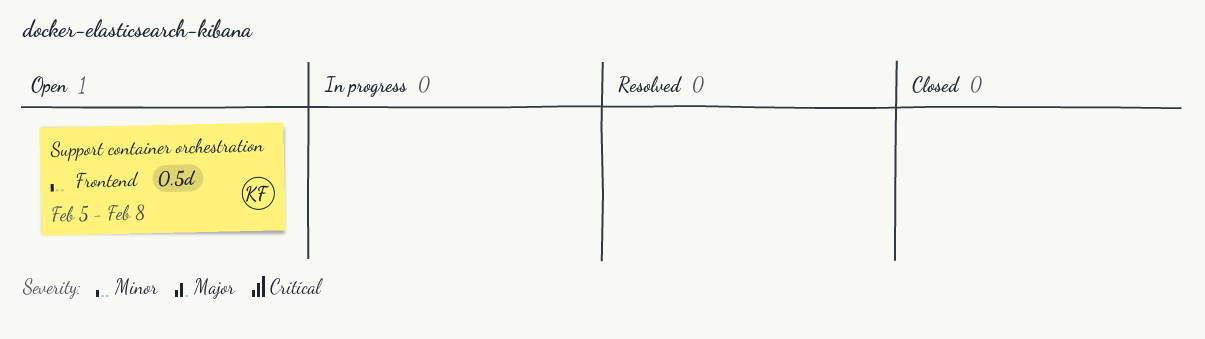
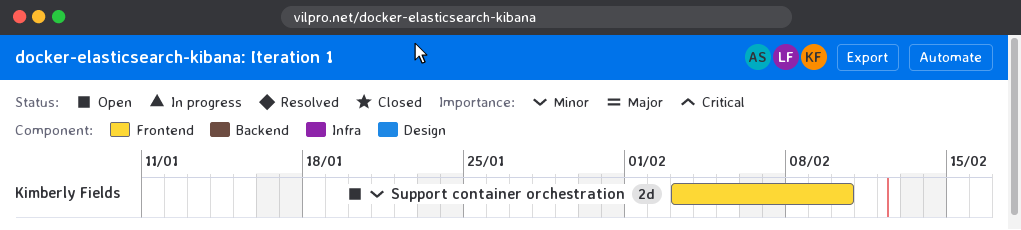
Support container orchestration, estimate: 0.5d -> 2d
Support container orchestration, start: Feb 5 -> Feb 3
Support container orchestration, due: Feb 8 -> Feb 10

